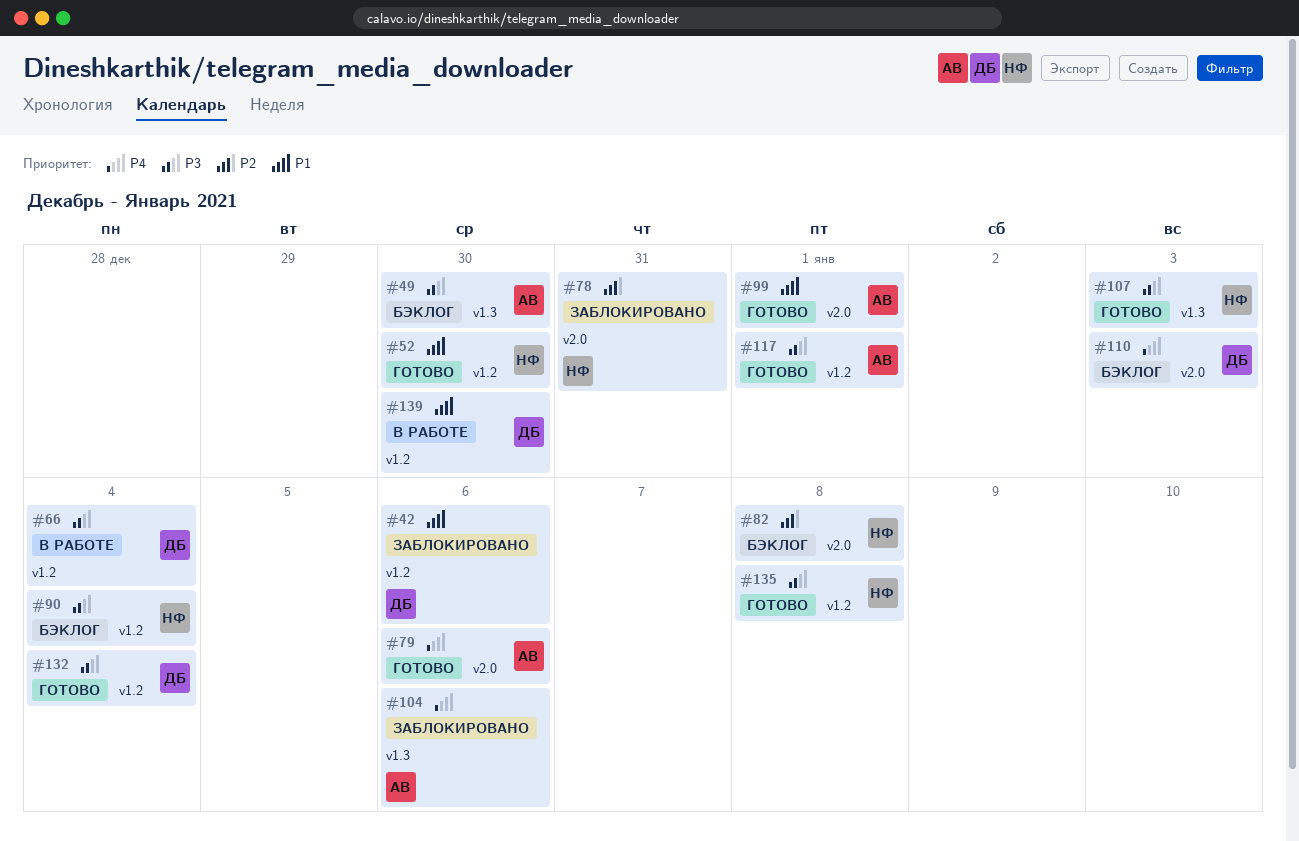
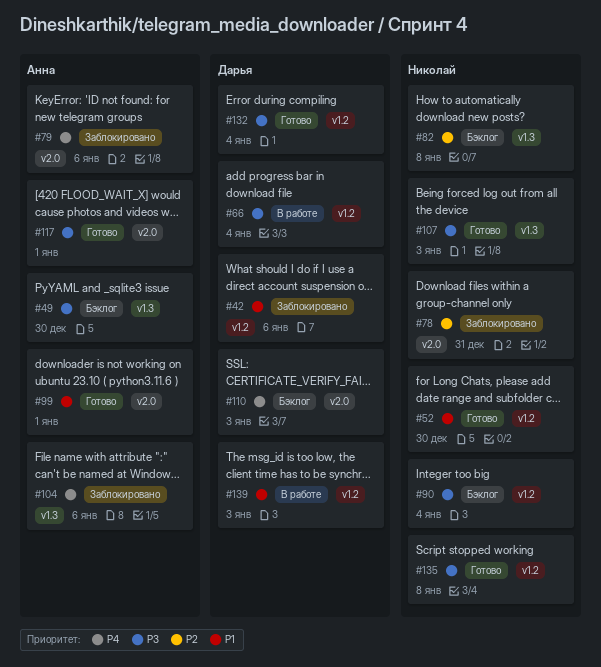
#79, status: Готово -> Заблокировано
#82, label: v2.0 -> v1.3
#117, label: v1.2 -> v2.0
#139, due: Dec 30 -> Jan 3

